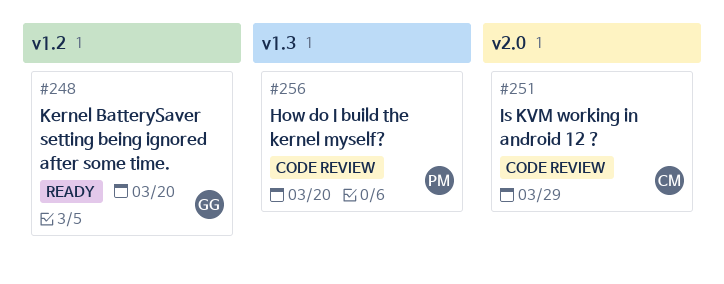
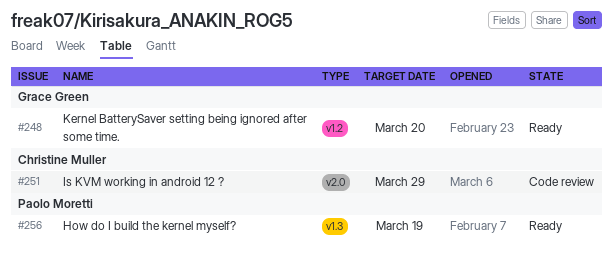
#256, status: Code review -> Ready
#256, due: Mar 20 -> Mar 19

